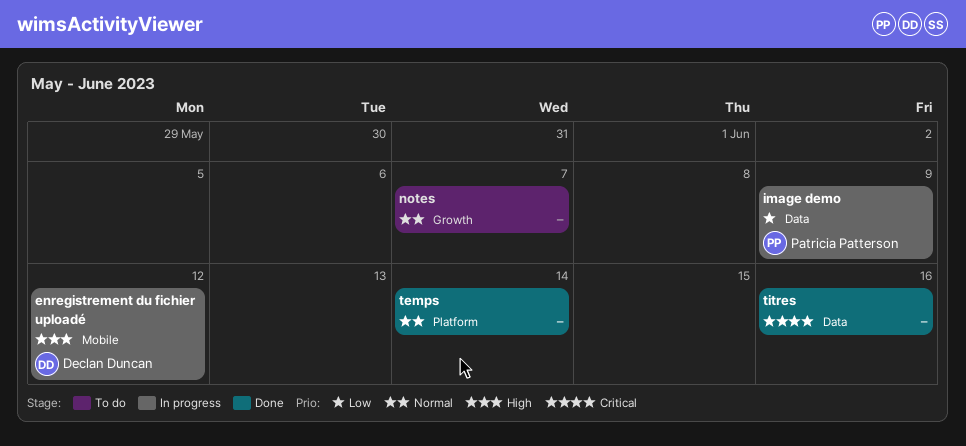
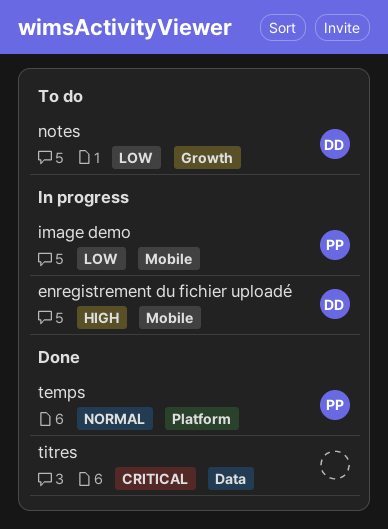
image demo, label: Data -> Mobile
notes, owner: none -> Declan Duncan
notes, priority: Normal -> Low
temps, owner: none -> Patricia Patterson

